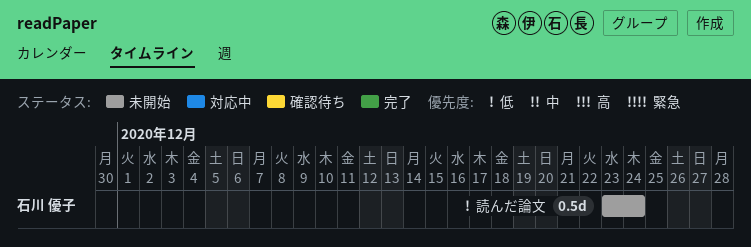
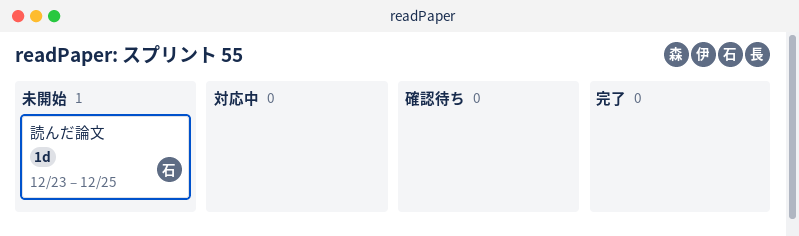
読んだ論文, estimate: 0.5d -> 1d
読んだ論文, due: Dec 24 -> Dec 25

